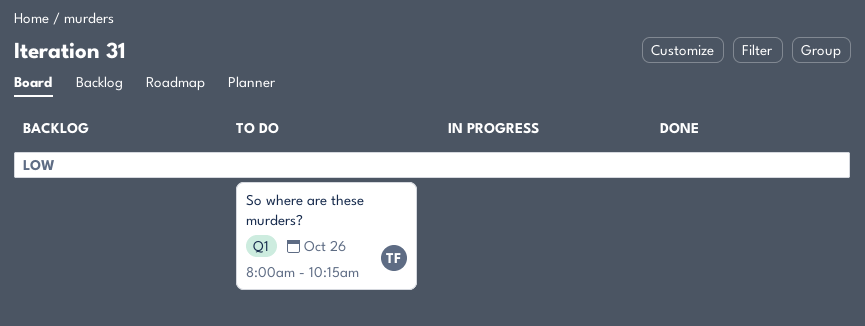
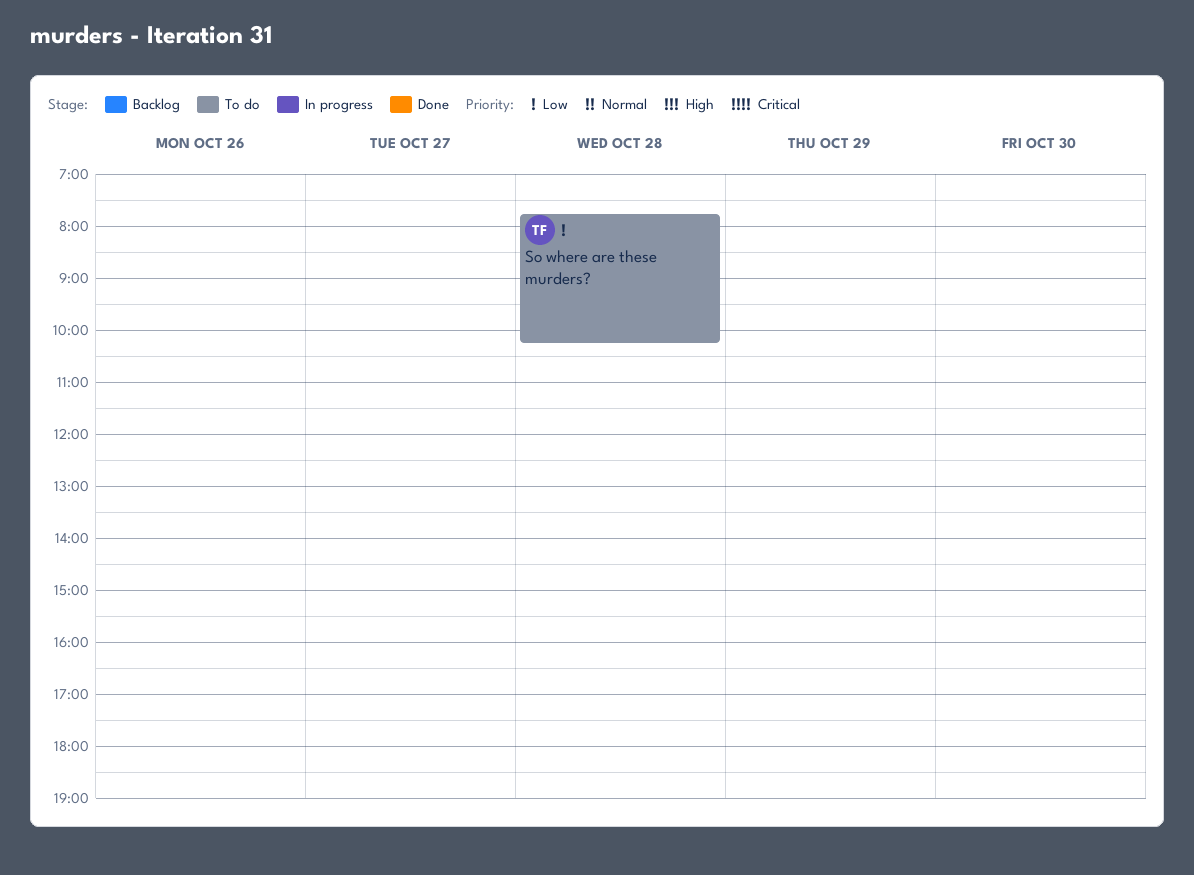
So where are these murders?, day: Oct 26 -> Oct 28
So where are these murders?, begins: 08:00 -> 07:45

